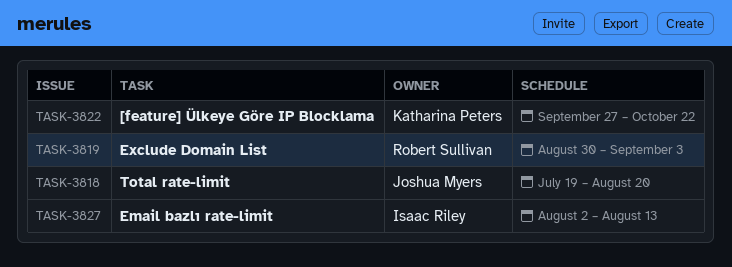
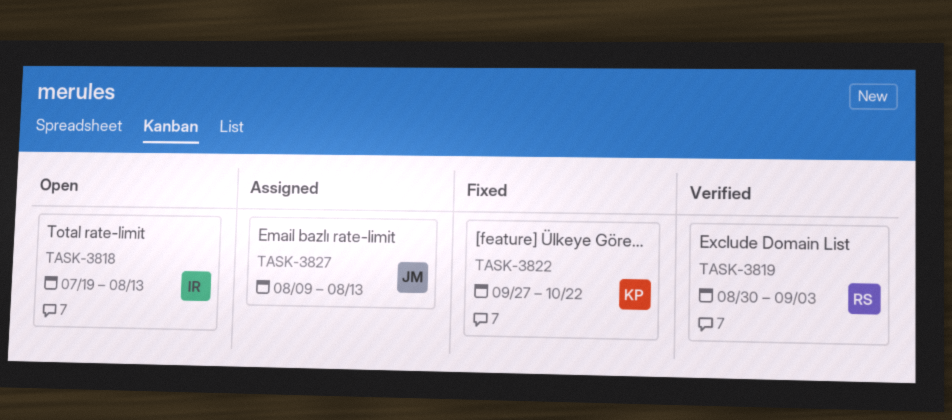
TASK-3818, owner: Joshua Myers -> Isaac Riley
TASK-3818, due: Aug 20 -> Aug 13
TASK-3827, owner: Isaac Riley -> Joshua Myers
TASK-3827, start: Aug 2 -> Aug 9

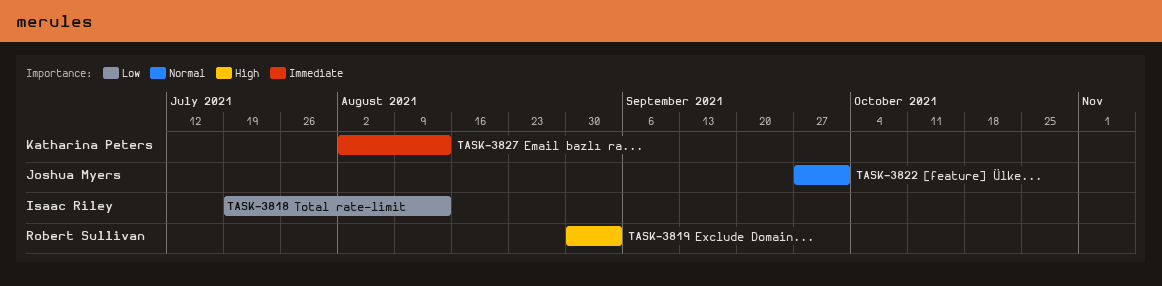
TASK-3822, owner: Katharina Peters -> Joshua Myers
TASK-3822, due: Oct 22 -> Oct 1
TASK-3827, owner: Joshua Myers -> Katharina Peters
TASK-3827, start: Aug 9 -> Aug 2

